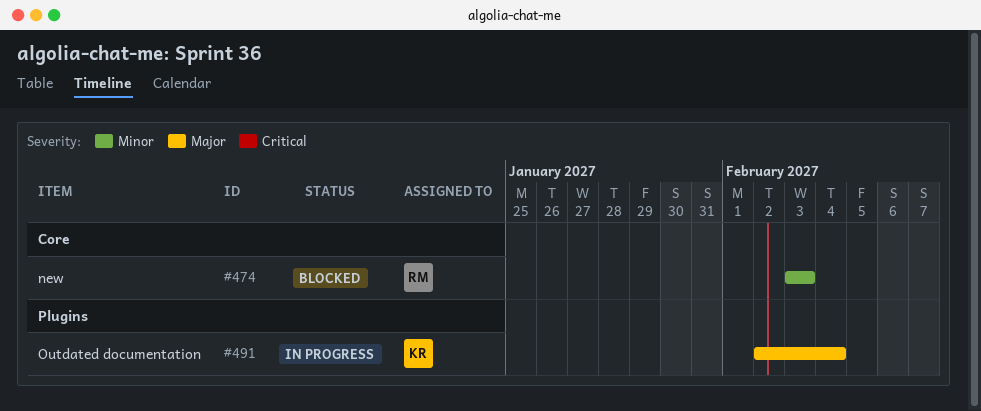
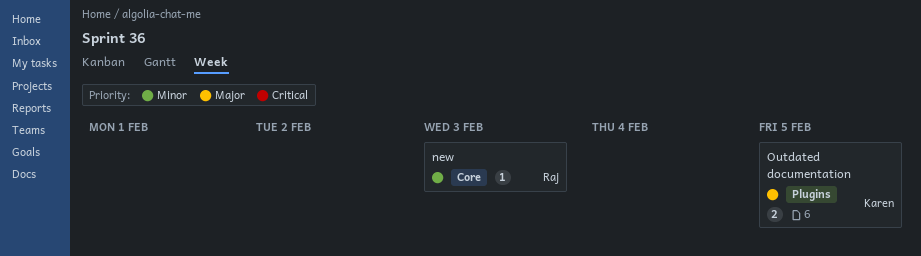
Outdated documentation, due: Feb 4 -> Feb 5

